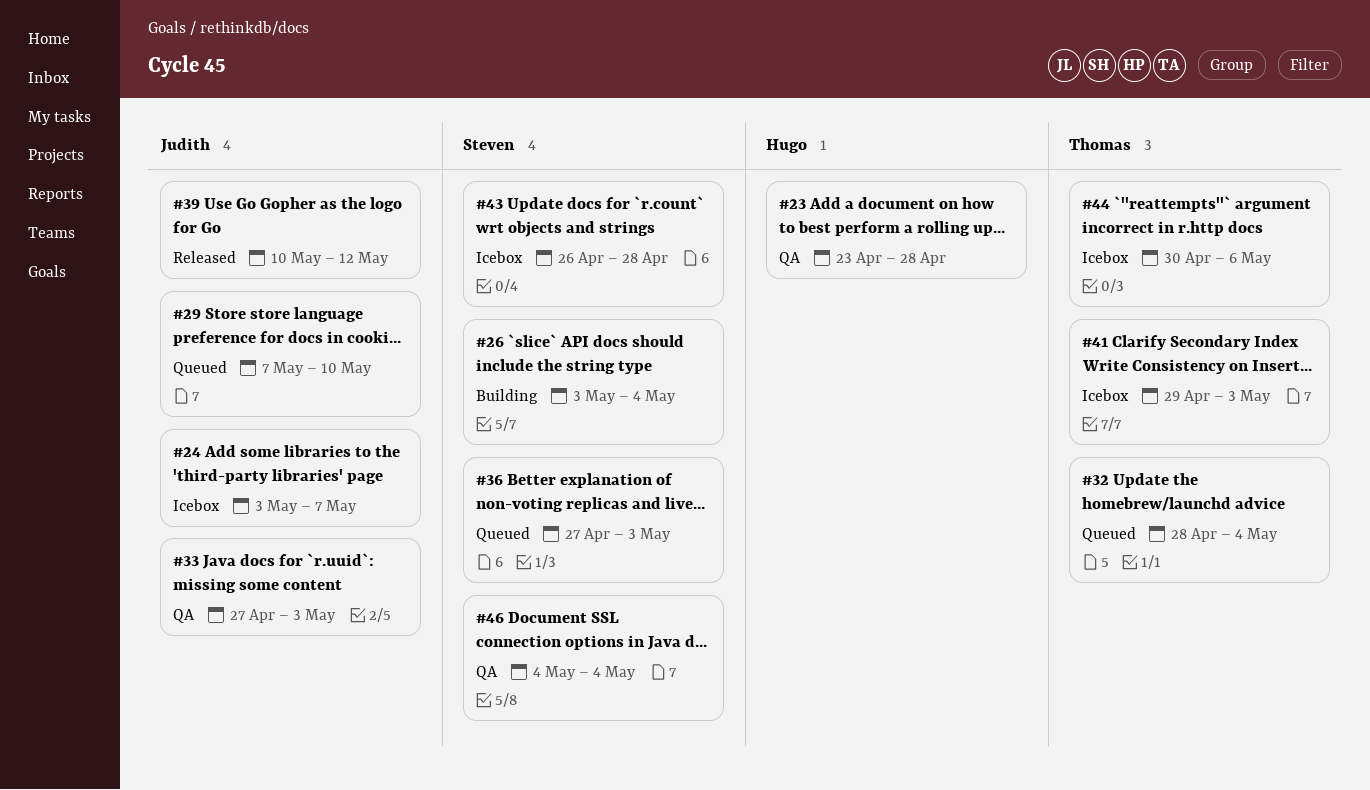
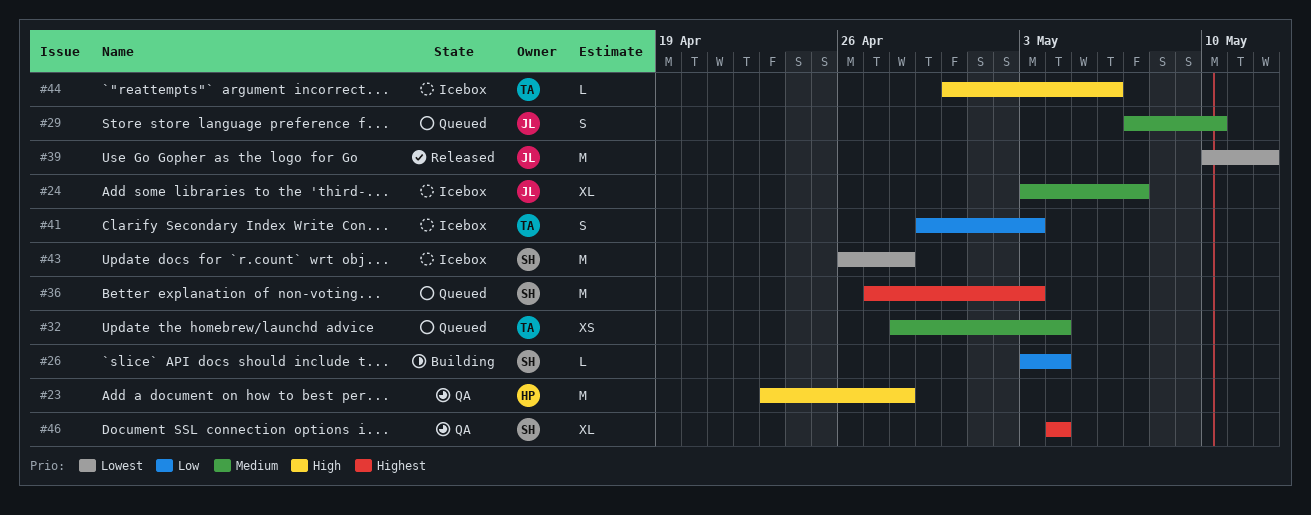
#33: present -> none

